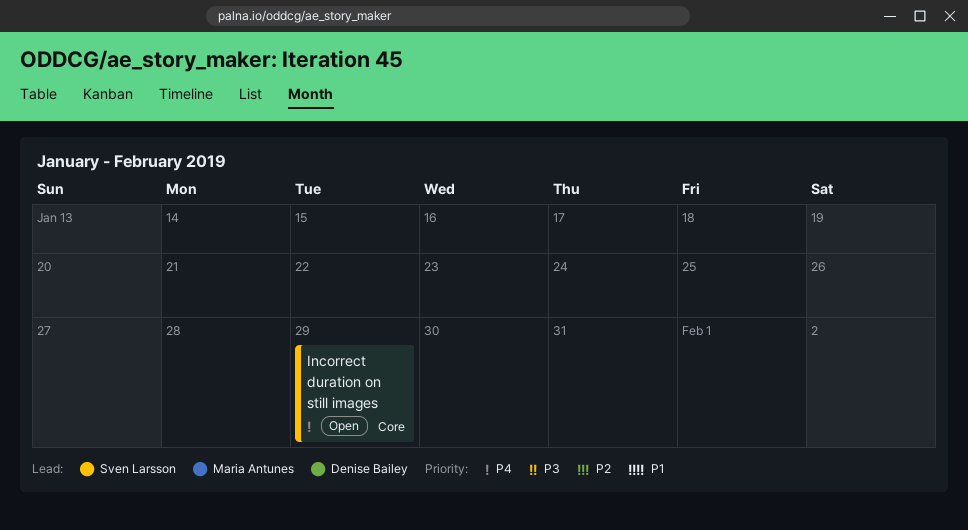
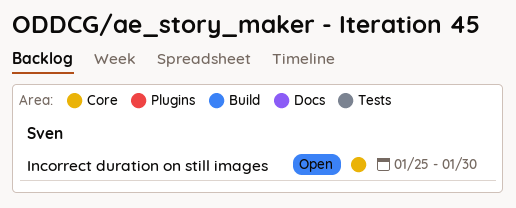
Incorrect duration on still images, due: Jan 29 -> Jan 30

